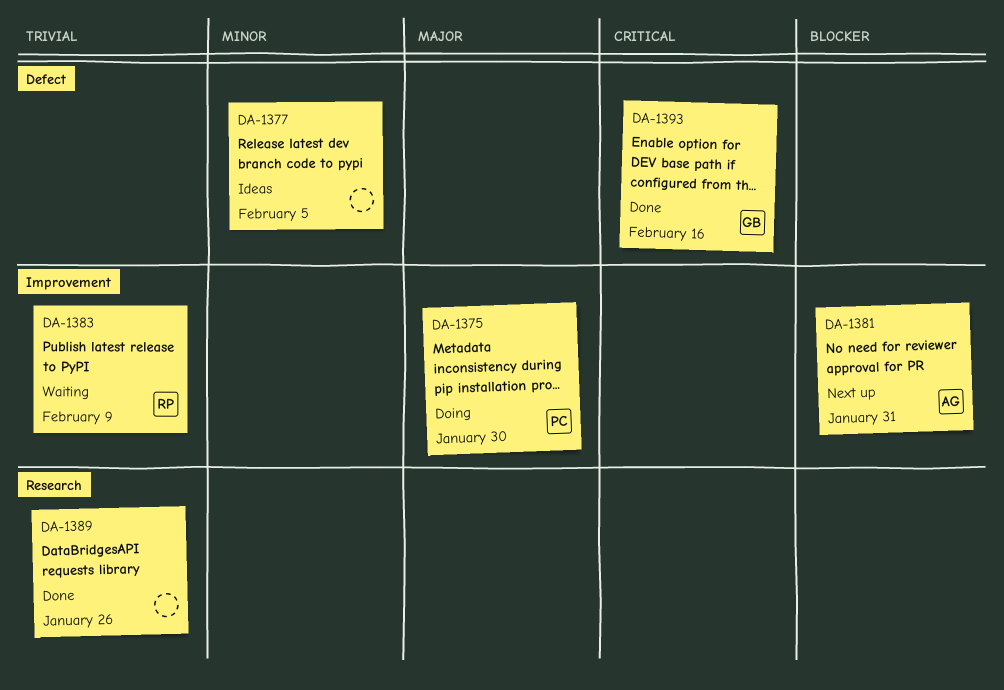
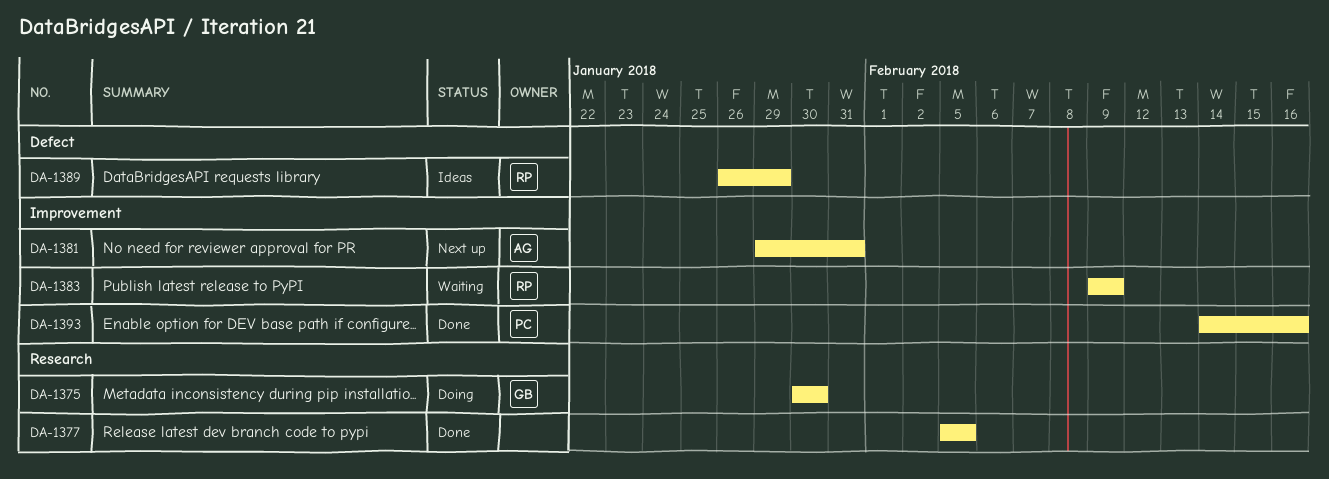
DA-1375, owner: PC -> GB
DA-1375, label: Improvement -> Research
DA-1377, status: Ideas -> Done
DA-1377, label: Defect -> Research
DA-1389, status: Done -> Ideas
DA-1389, owner: none -> RP
DA-1389, label: Research -> Defect
DA-1389, due: Jan 26 -> Jan 29
DA-1393, owner: GB -> PC
DA-1393, label: Defect -> Improvement

